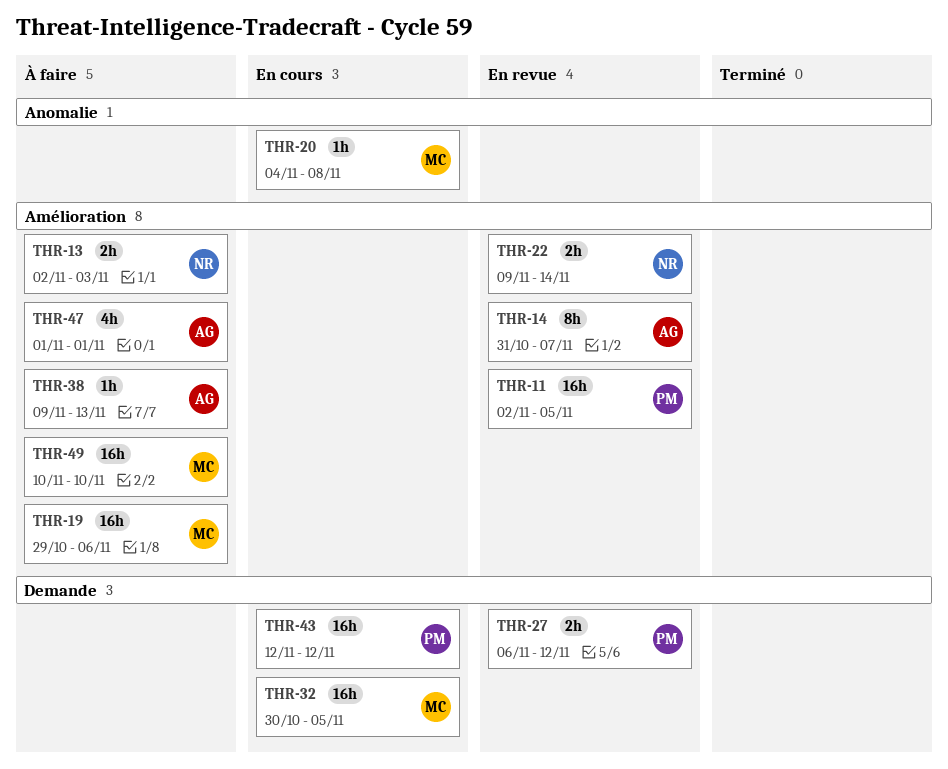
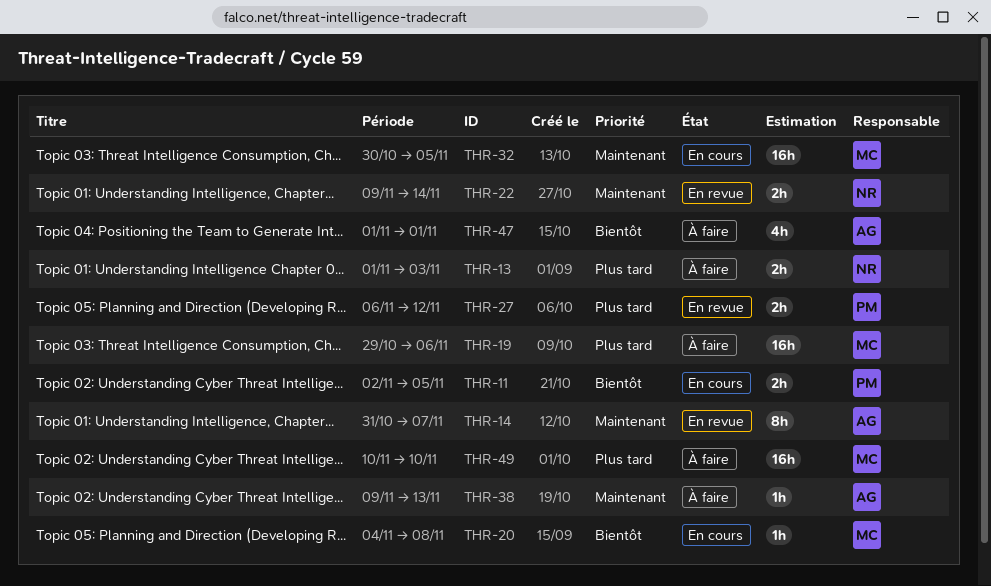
THR-11, status: En revue -> En cours
THR-11, estimate: 16h -> 2h
THR-13, start: Nov 2 -> Nov 1
THR-43: present -> none

